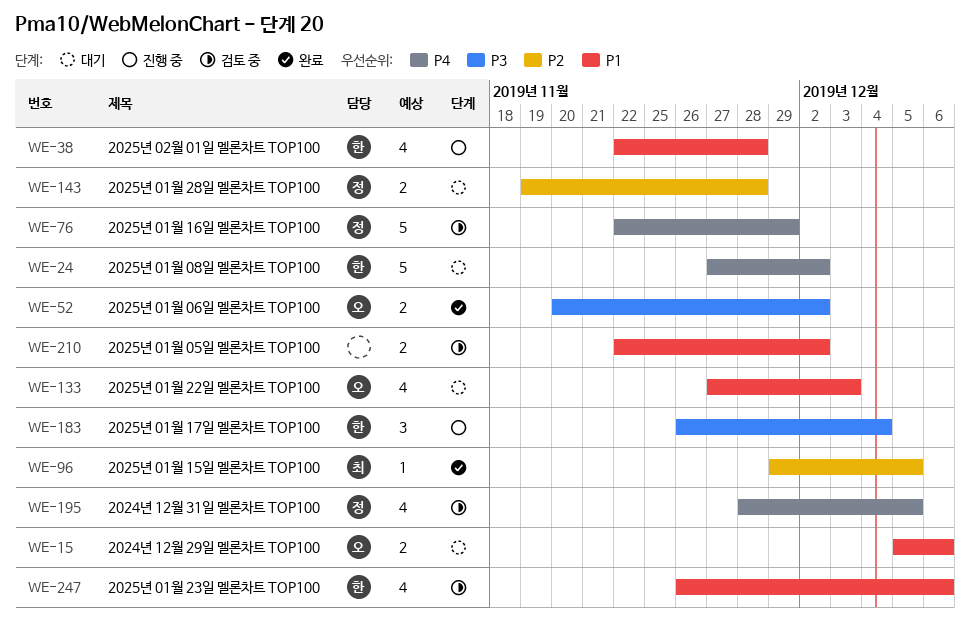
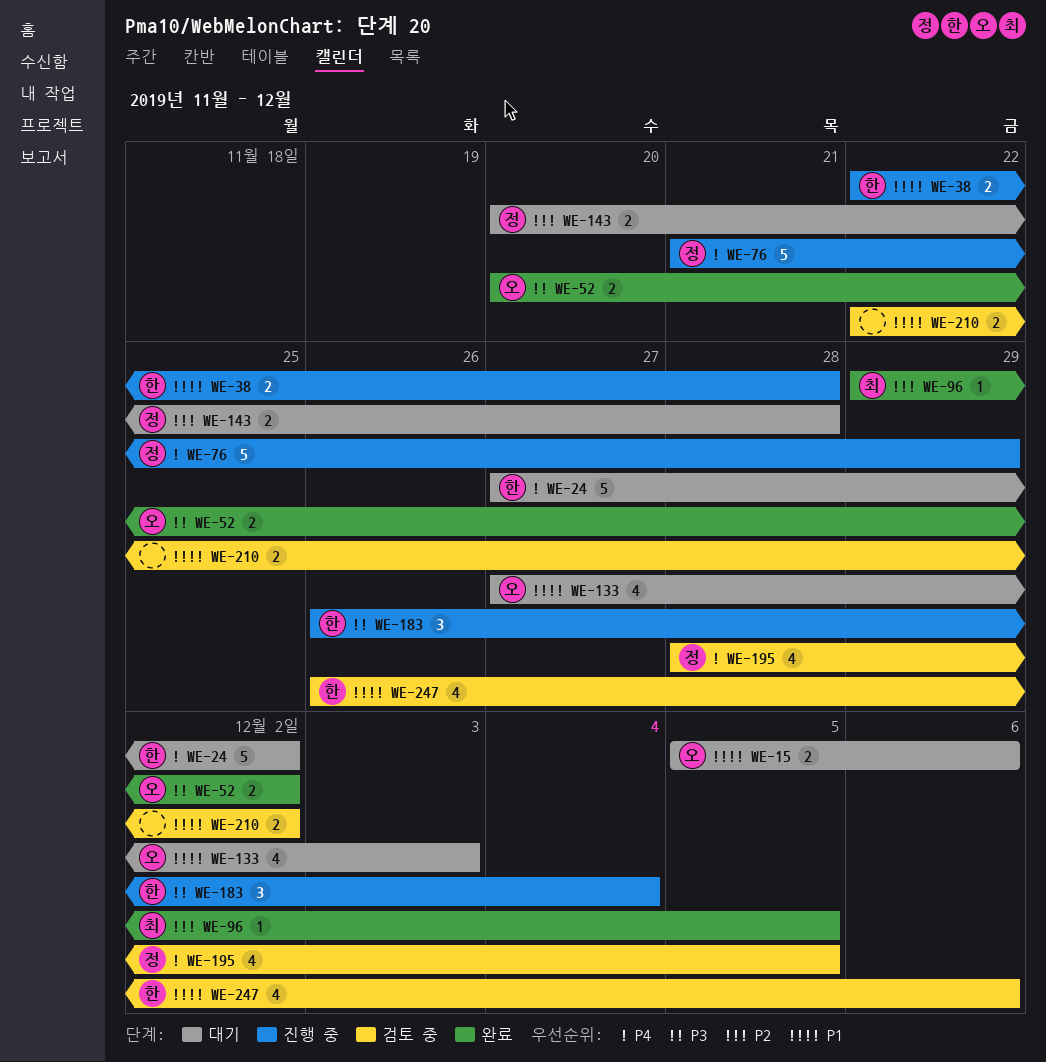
WE-38, estimate: 4 -> 2
WE-76, status: 검토 중 -> 진행 중
WE-76, start: Nov 22 -> Nov 21
WE-143, start: Nov 19 -> Nov 20

